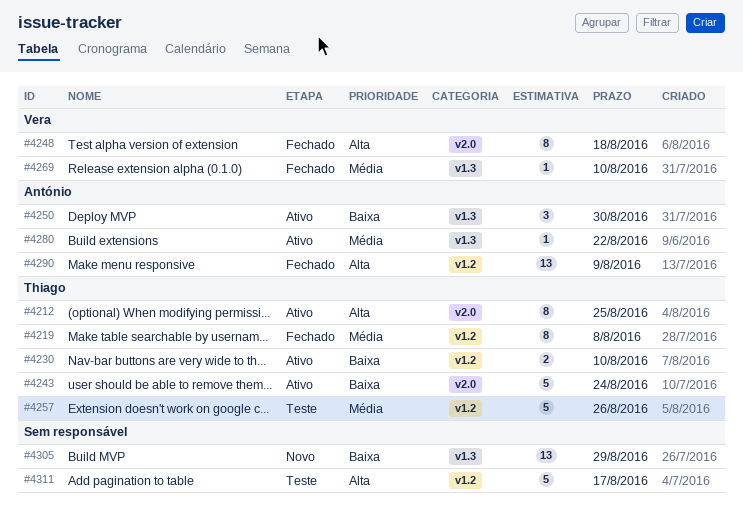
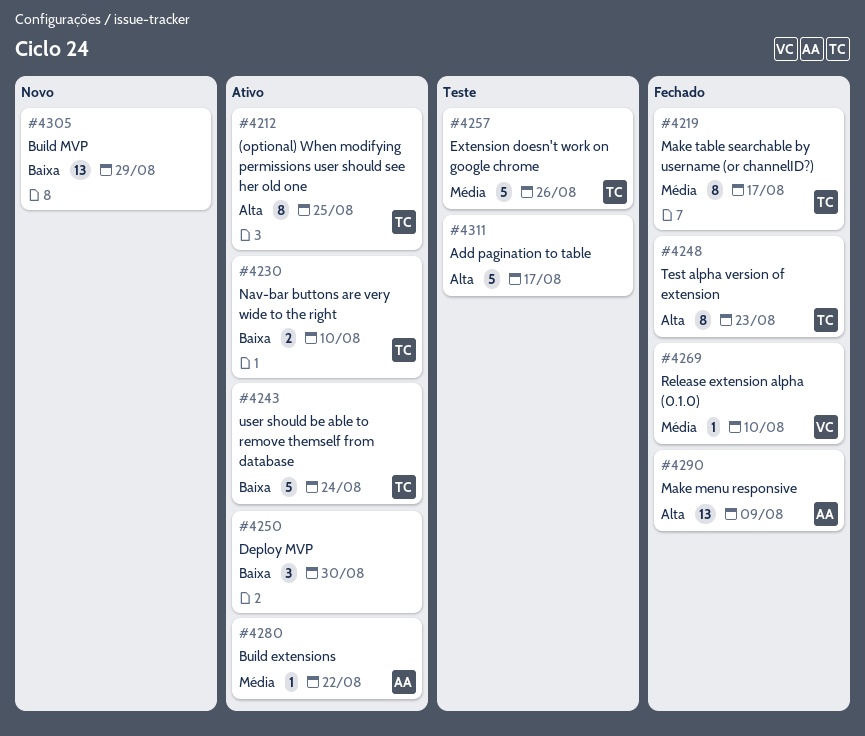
#4219, due: Aug 8 -> Aug 17
#4248, owner: Vera -> Thiago
#4248, due: Aug 18 -> Aug 23
#4250, owner: António -> none

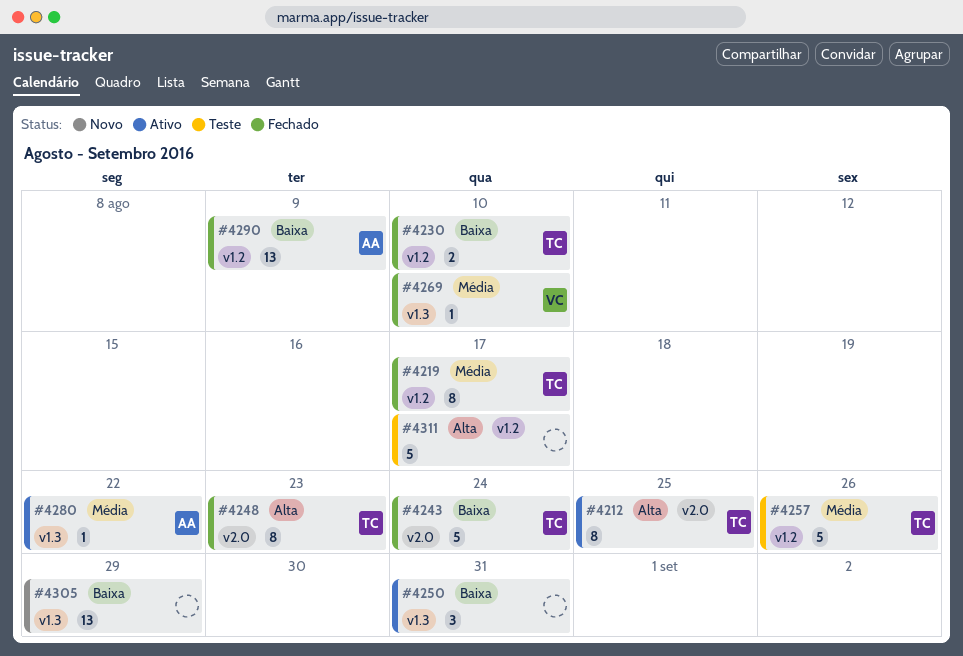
#4230, status: Ativo -> Fechado
#4243, status: Ativo -> Fechado
#4250, due: Aug 30 -> Aug 31
#4290, priority: Alta -> Baixa

